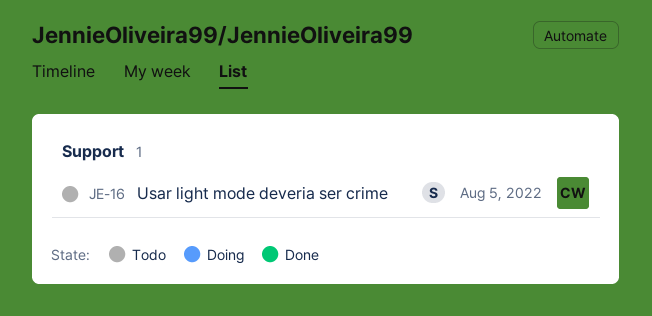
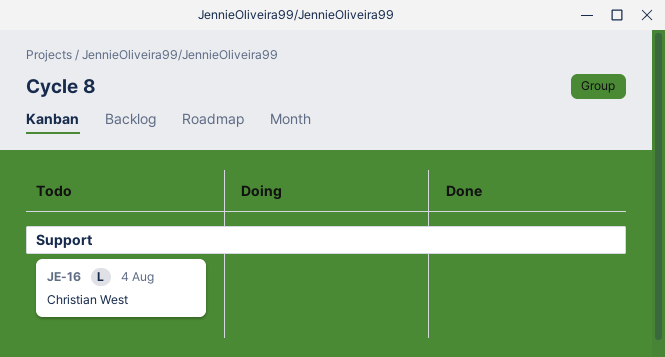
JE-16, estimate: S -> L
JE-16, due: Aug 5 -> Aug 4

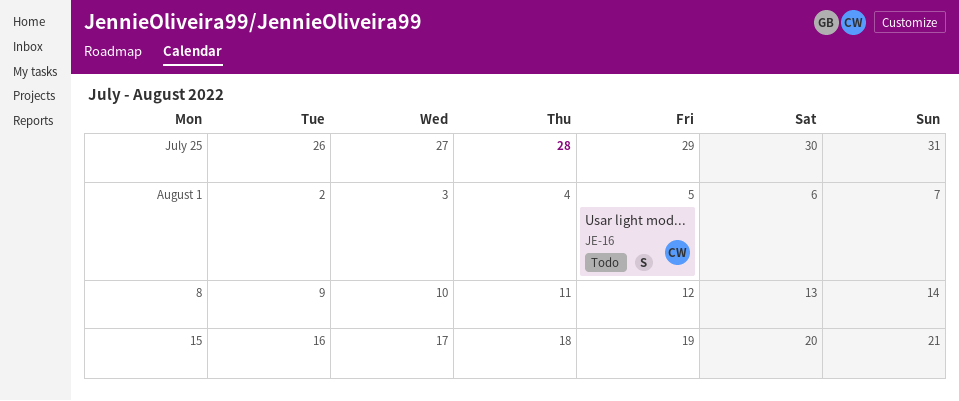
JE-16, estimate: L -> S
JE-16, due: Aug 4 -> Aug 5

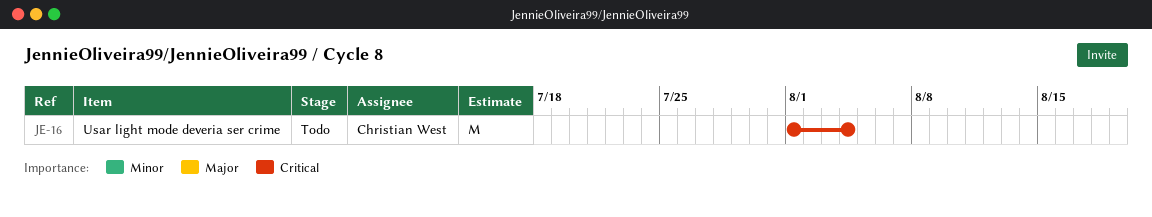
JE-16, estimate: S -> M
JE-16, due: Aug 5 -> Aug 4

